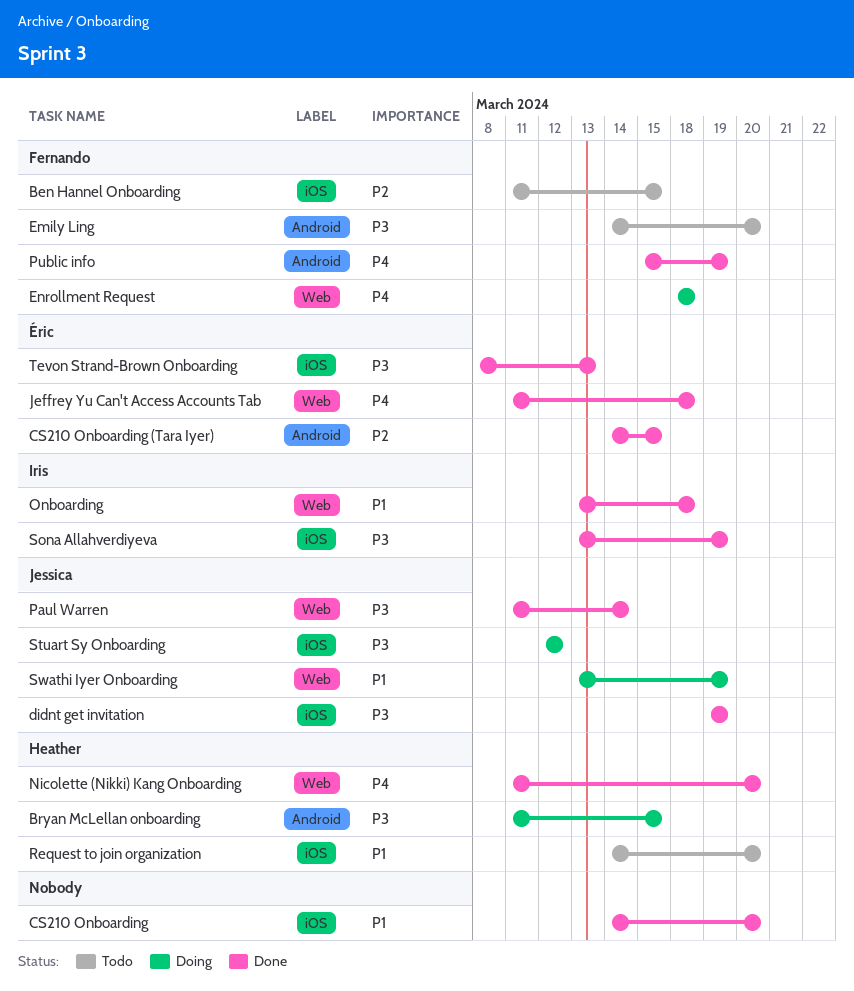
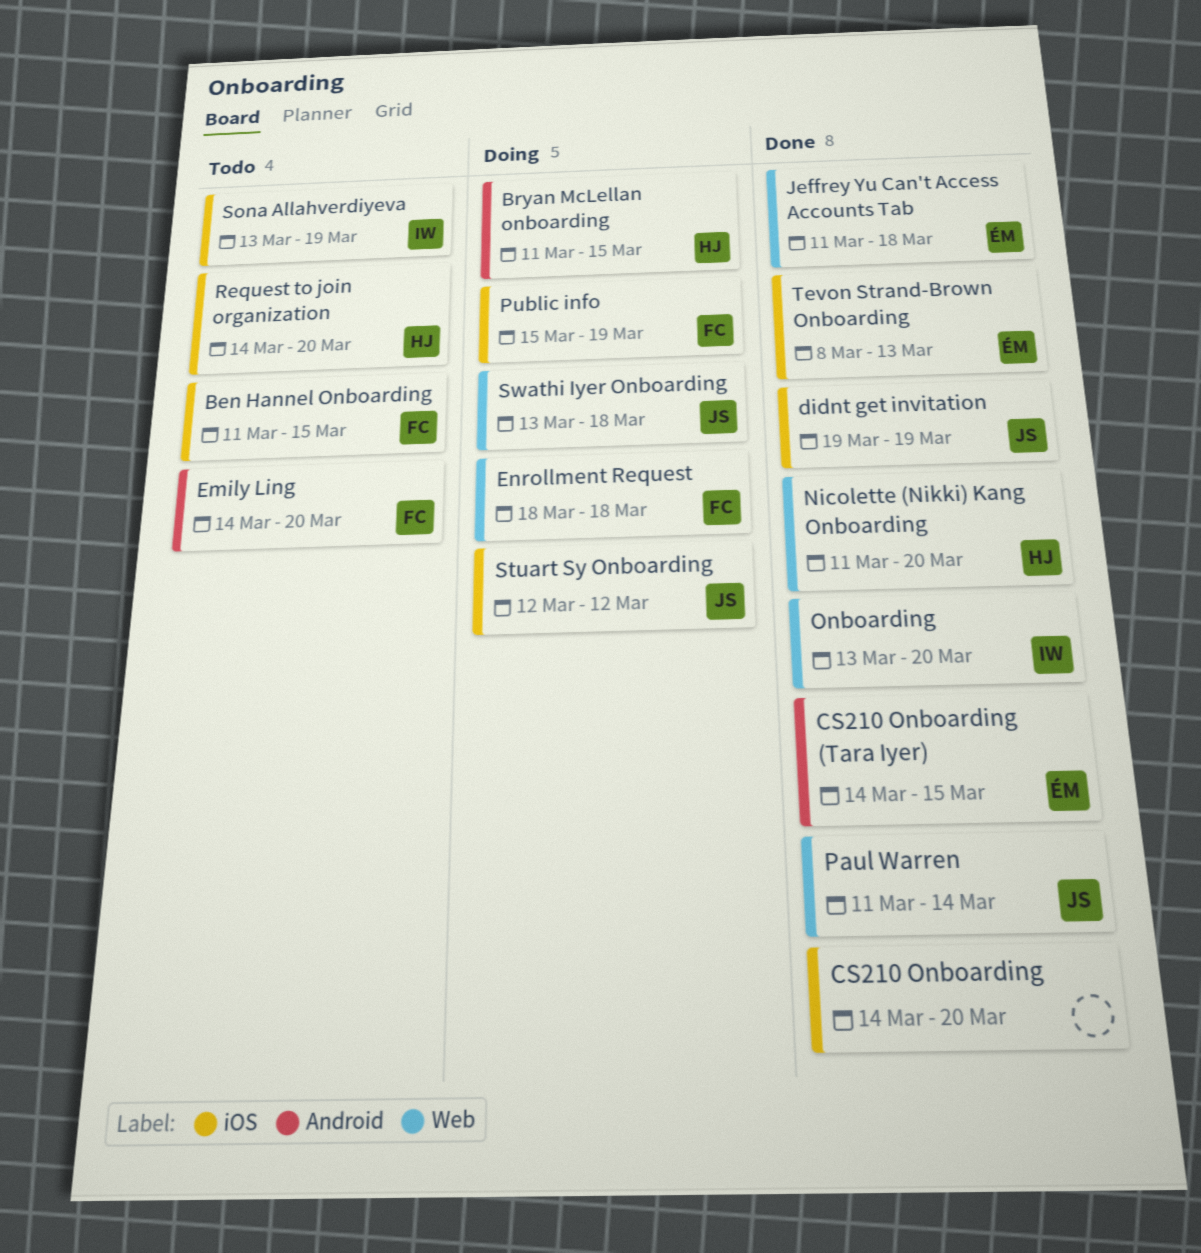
Onboarding, due: Mar 18 -> Mar 20
Public info, status: Done -> Doing
Public info, label: Android -> iOS
Sona Allahverdiyeva, status: Done -> Todo
Swathi Iyer Onboarding, due: Mar 19 -> Mar 18

